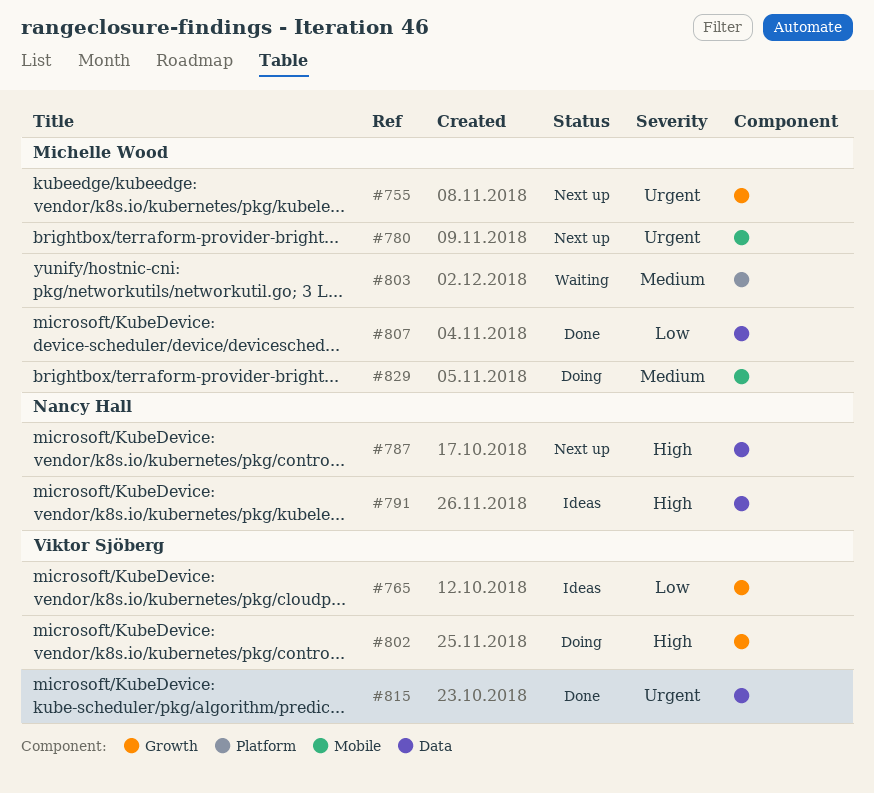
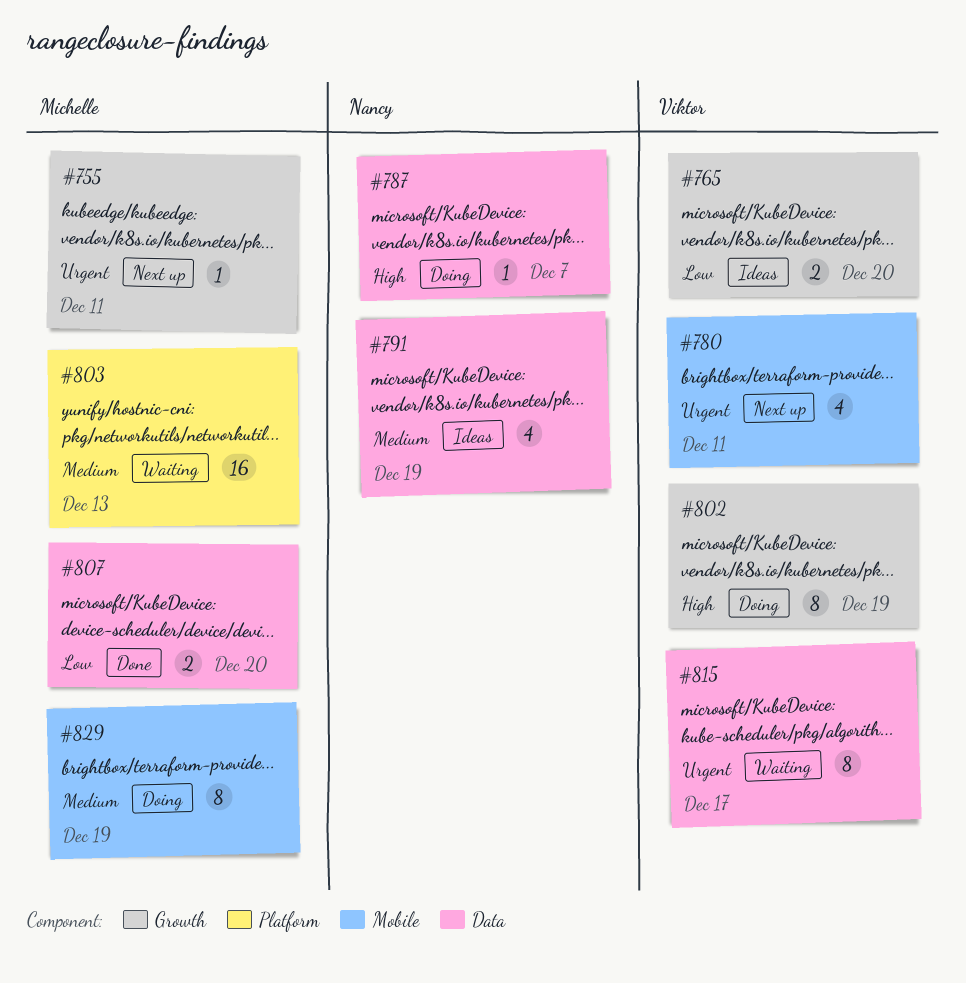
#780, owner: Michelle Wood -> Viktor Sjöberg
#787, status: Next up -> Doing
#791, priority: High -> Medium
#815, status: Done -> Waiting

